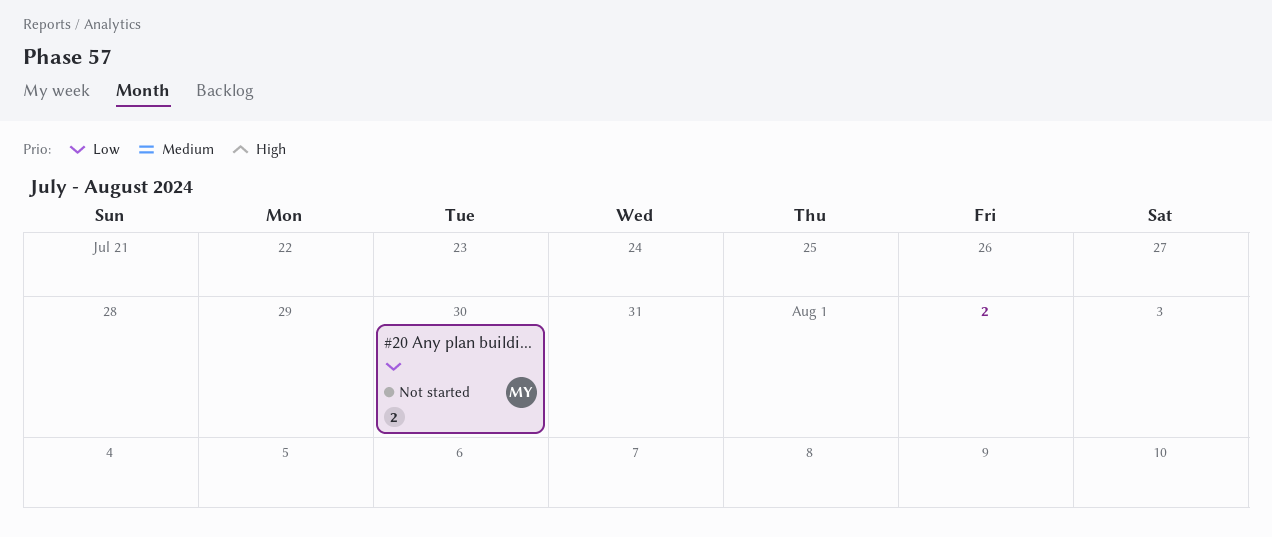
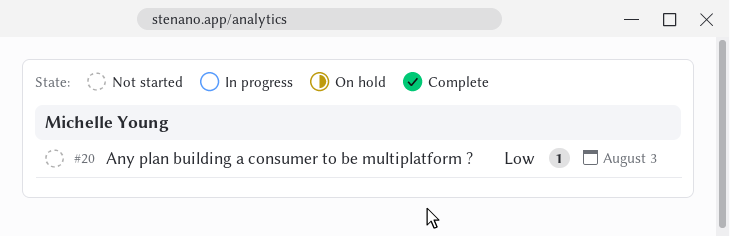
#20, estimate: 2 -> 1
#20, due: Jul 30 -> Aug 3

